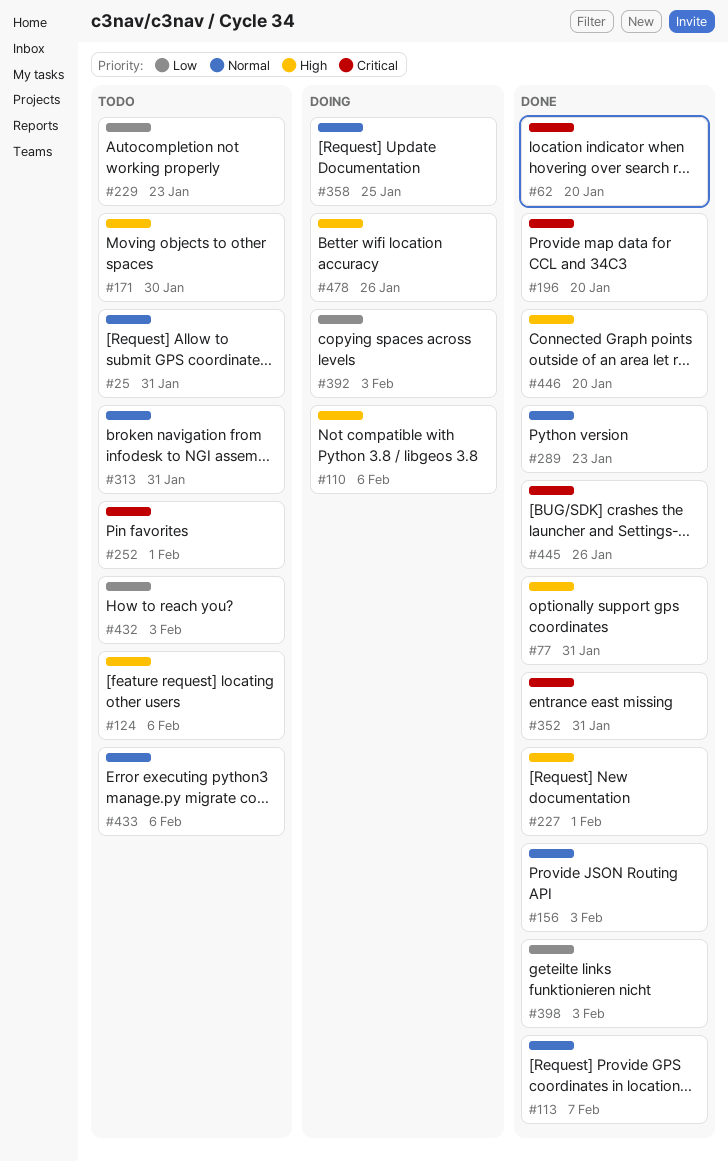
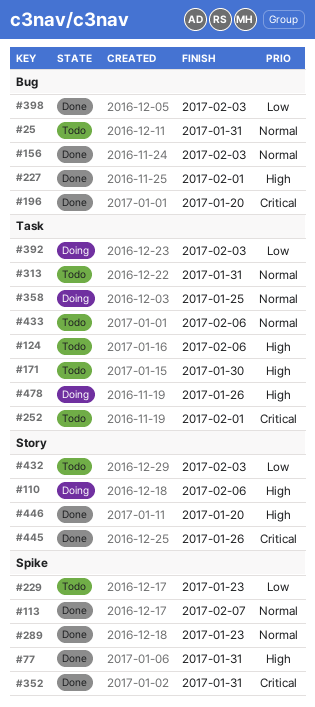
#62: present -> none

